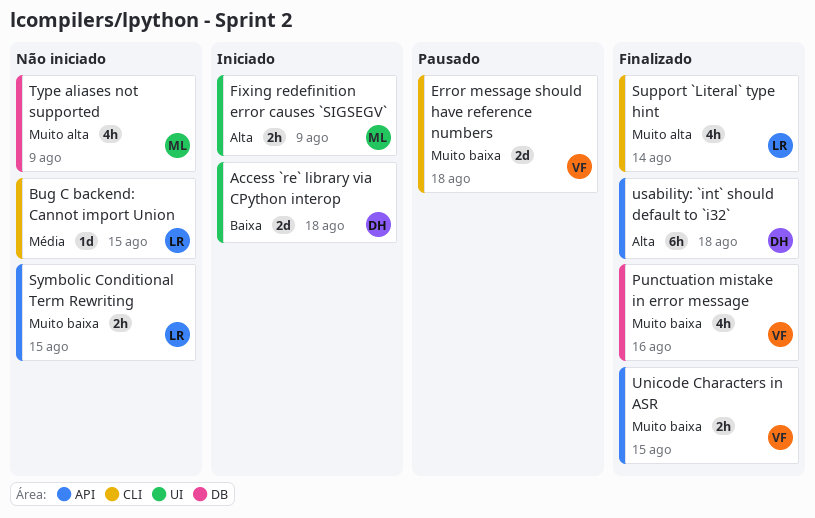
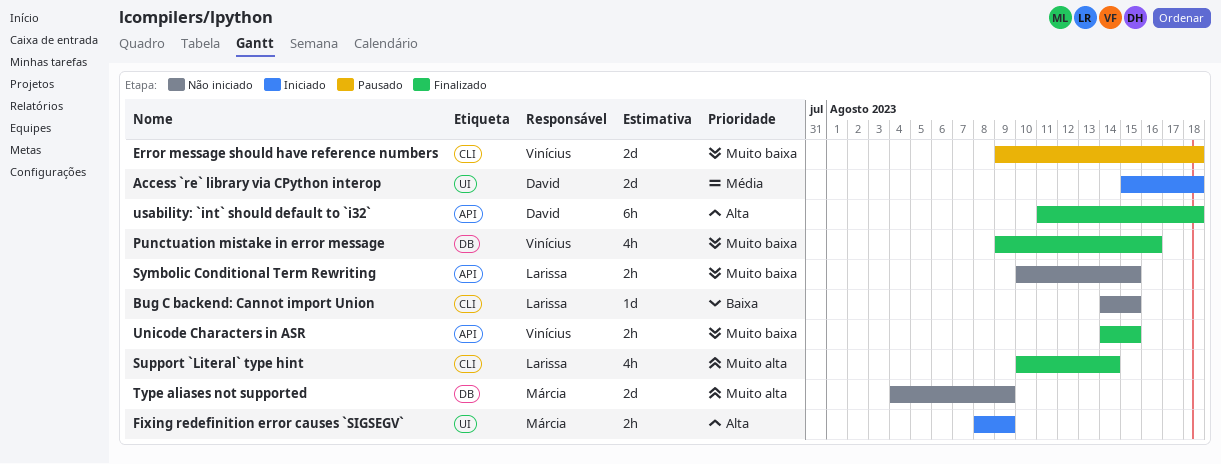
Access `re` library via CPython interop, priority: Baixa -> Média
Bug C backend: Cannot import Union, priority: Média -> Baixa
Type aliases not supported, estimate: 4h -> 2d

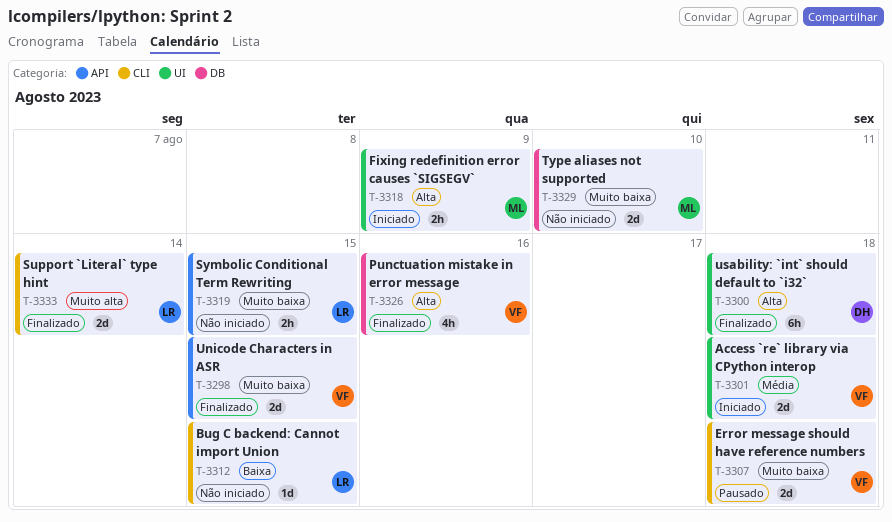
Access `re` library via CPython interop, owner: David -> Vinícius
Punctuation mistake in error message, priority: Muito baixa -> Alta
Support `Literal` type hint, estimate: 4h -> 2d
Type aliases not supported, priority: Muito alta -> Muito baixa
Type aliases not supported, due: Aug 9 -> Aug 10
Unicode Characters in ASR, estimate: 2h -> 2d
usability: `int` should default to `i32`, label: API -> UI

